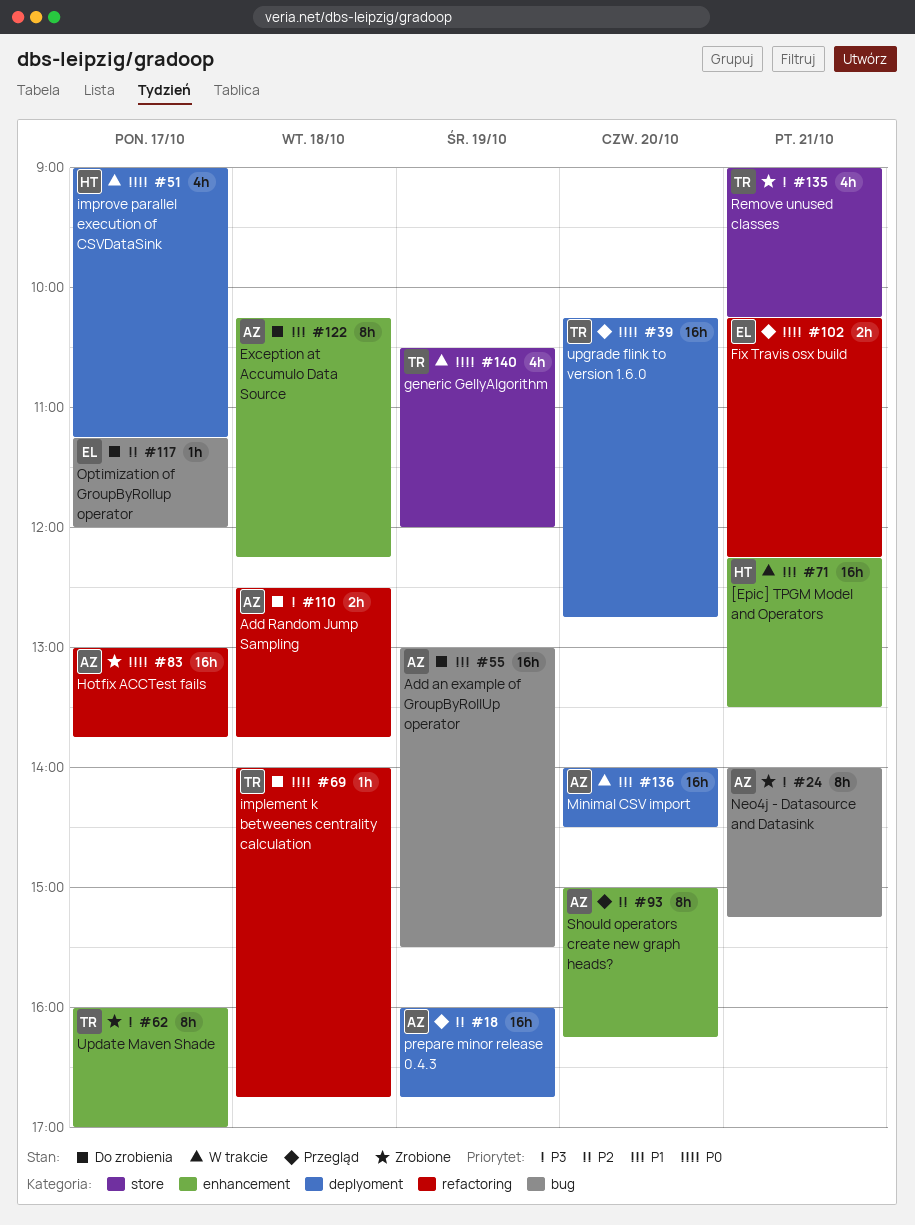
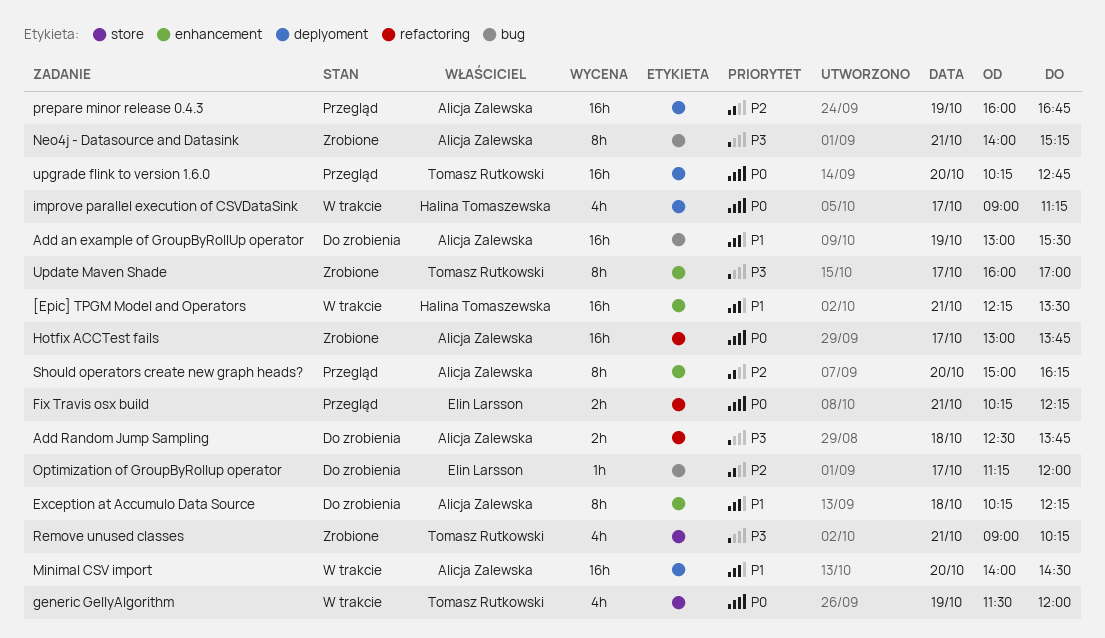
generic GellyAlgorithm, begins: 10:30 -> 11:30
implement k betweenes centrality calculation: present -> none

